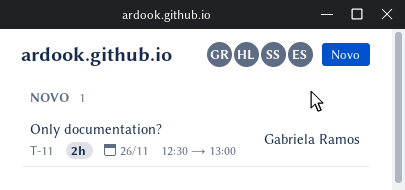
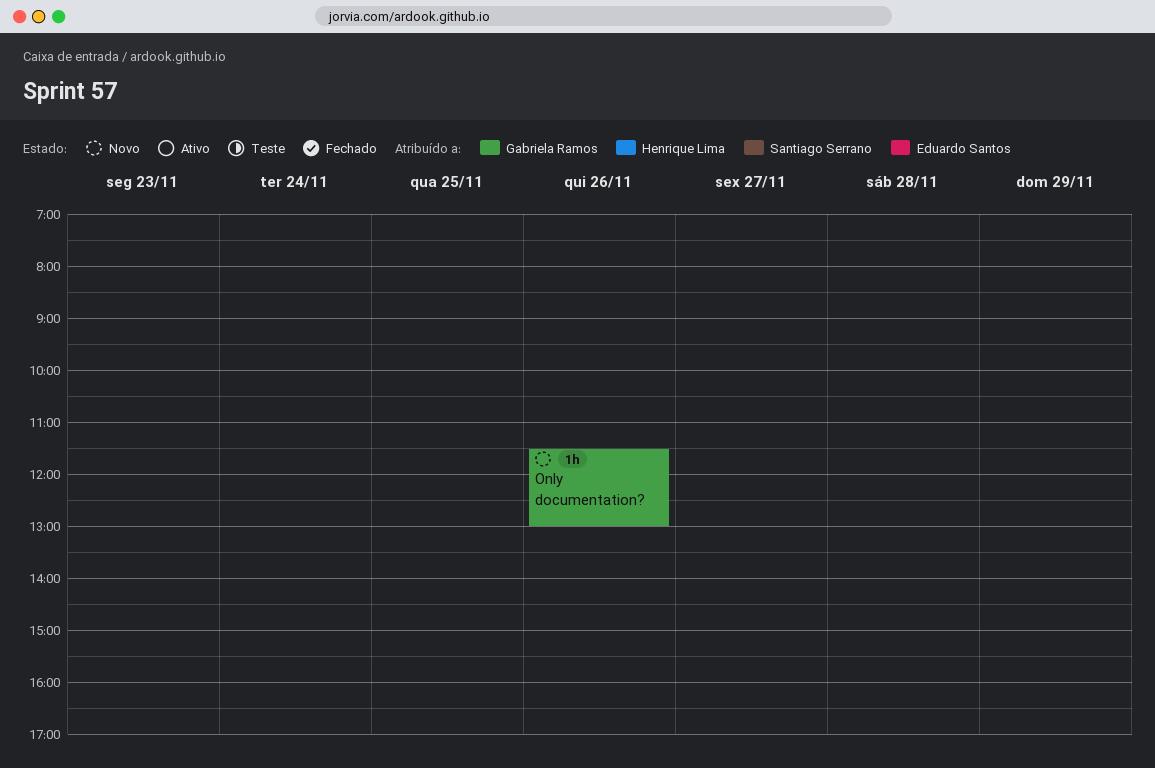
Only documentation?, estimate: 2h -> 1h
Only documentation?, begins: 12:30 -> 11:30

